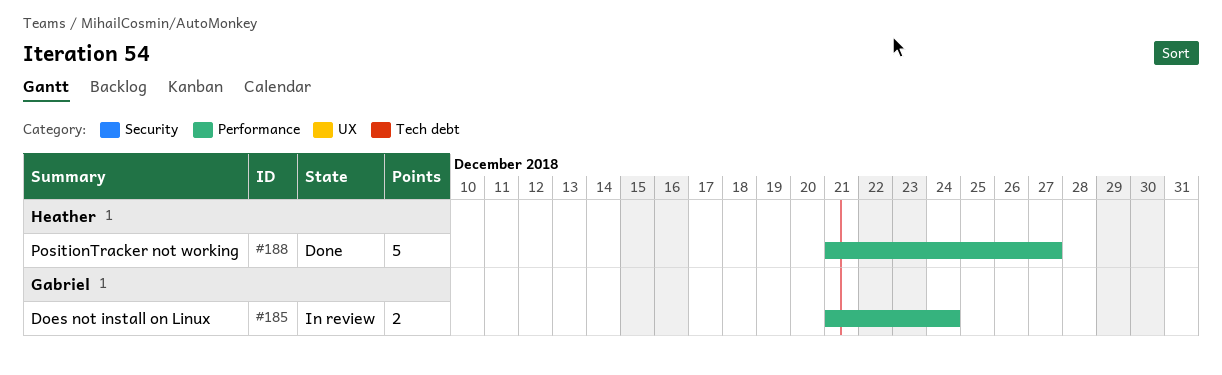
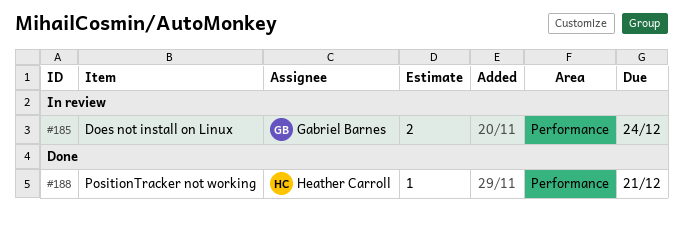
#188, estimate: 5 -> 1
#188, due: Dec 27 -> Dec 21

